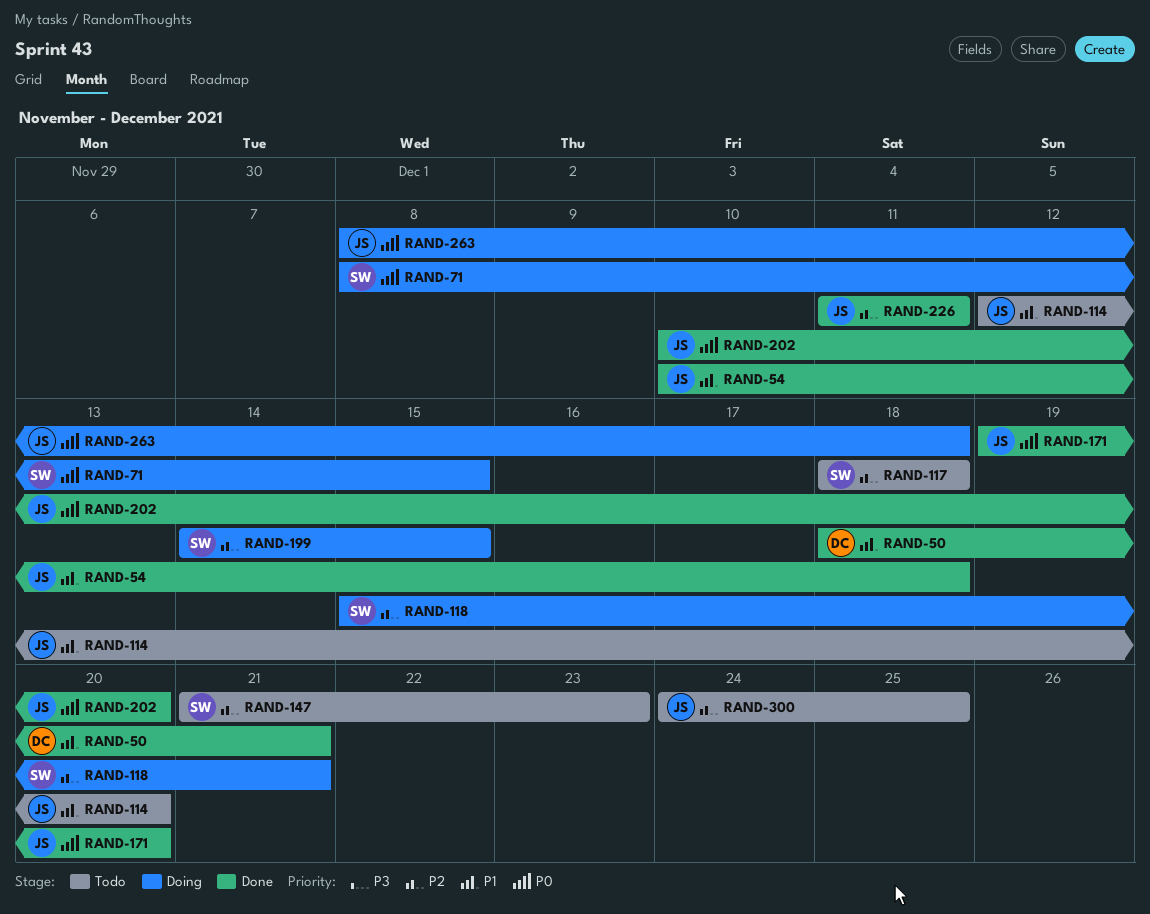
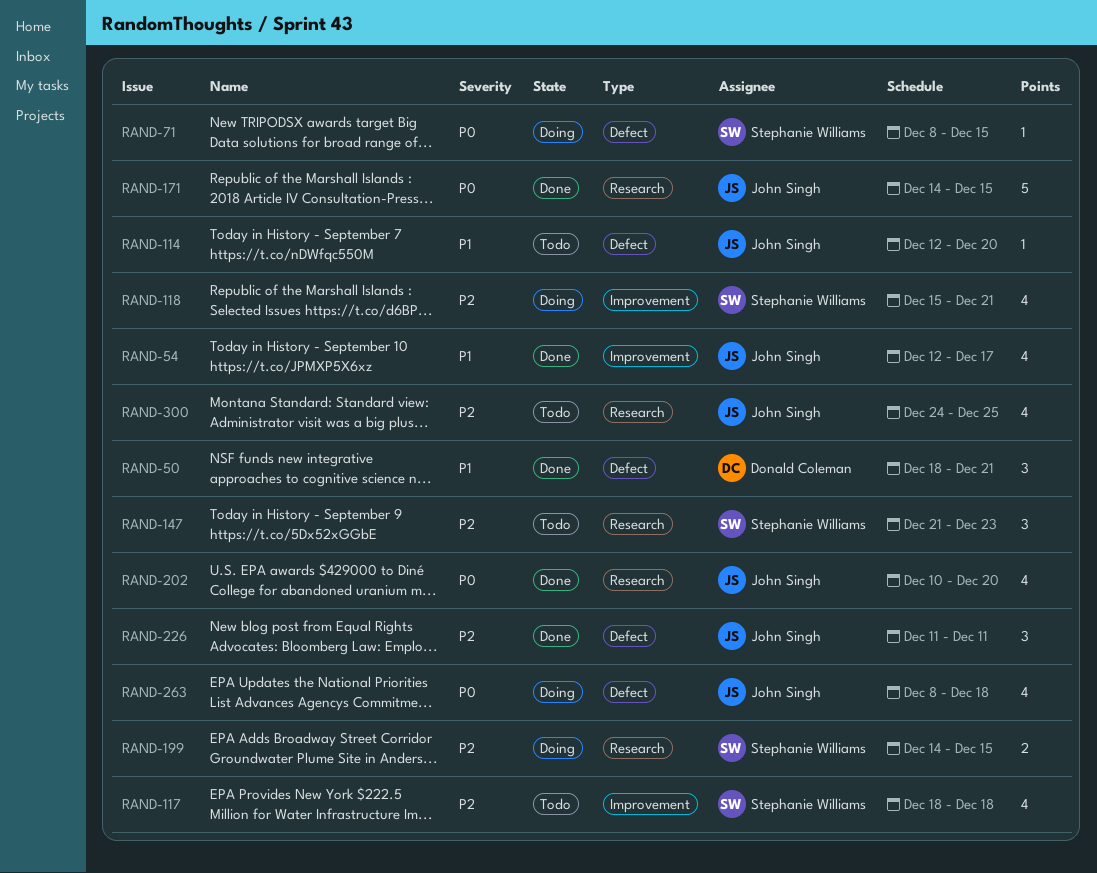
RAND-54, start: Dec 10 -> Dec 12
RAND-54, due: Dec 18 -> Dec 17
RAND-171, start: Dec 19 -> Dec 14
RAND-171, due: Dec 20 -> Dec 15

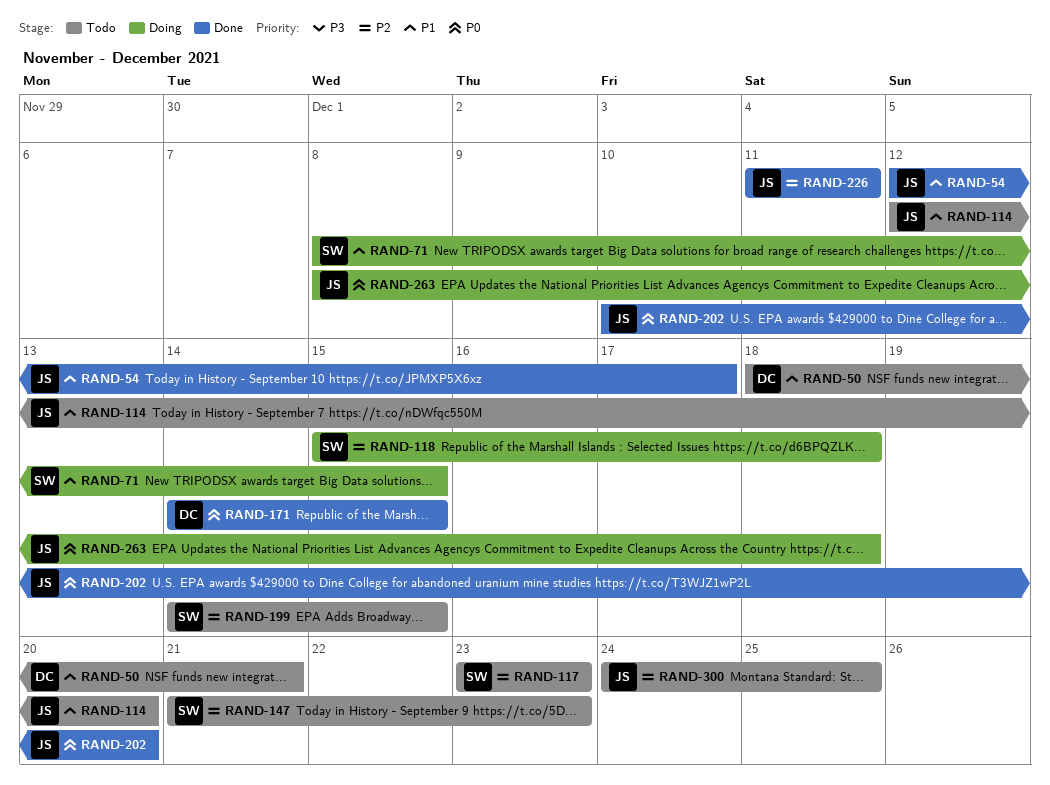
RAND-50, status: Done -> Todo
RAND-71, priority: P0 -> P1
RAND-117, start: Dec 18 -> Dec 23
RAND-117, due: Dec 18 -> Dec 23
RAND-118, due: Dec 21 -> Dec 18
RAND-171, owner: John Singh -> Donald Coleman
RAND-199, status: Doing -> Todo

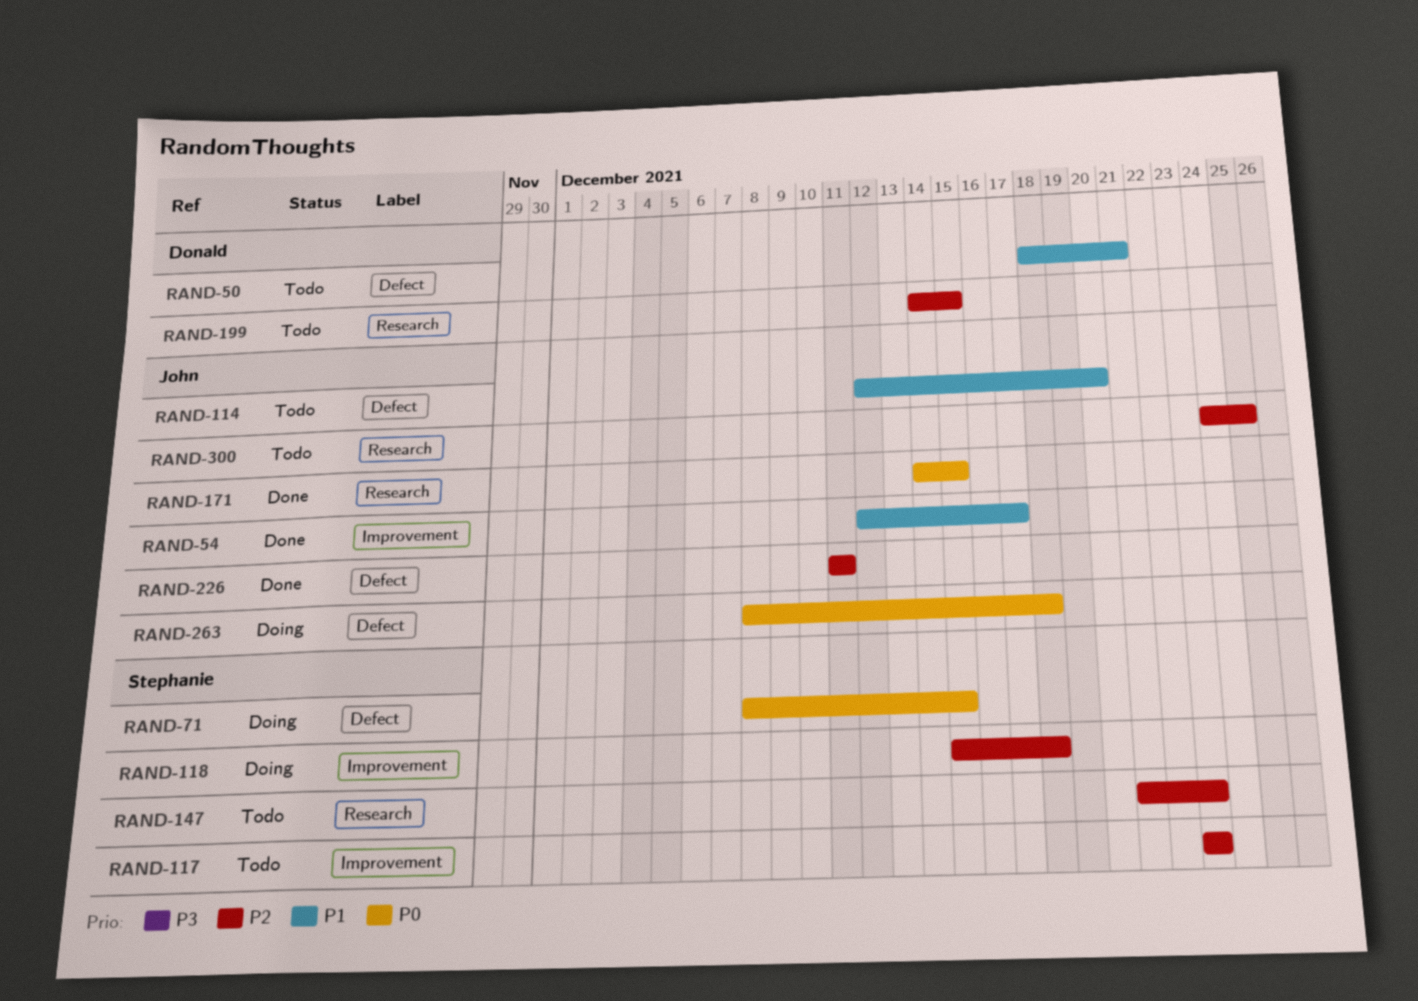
RAND-71, priority: P1 -> P0
RAND-171, owner: Donald -> John
RAND-199, owner: Stephanie -> Donald
RAND-202: present -> none

